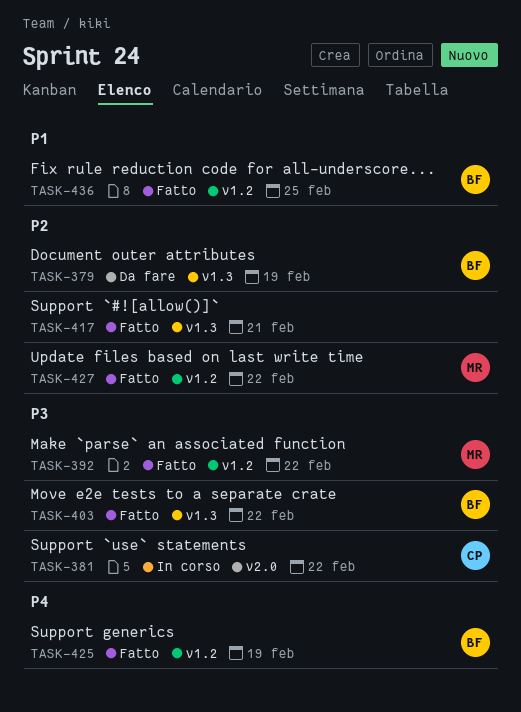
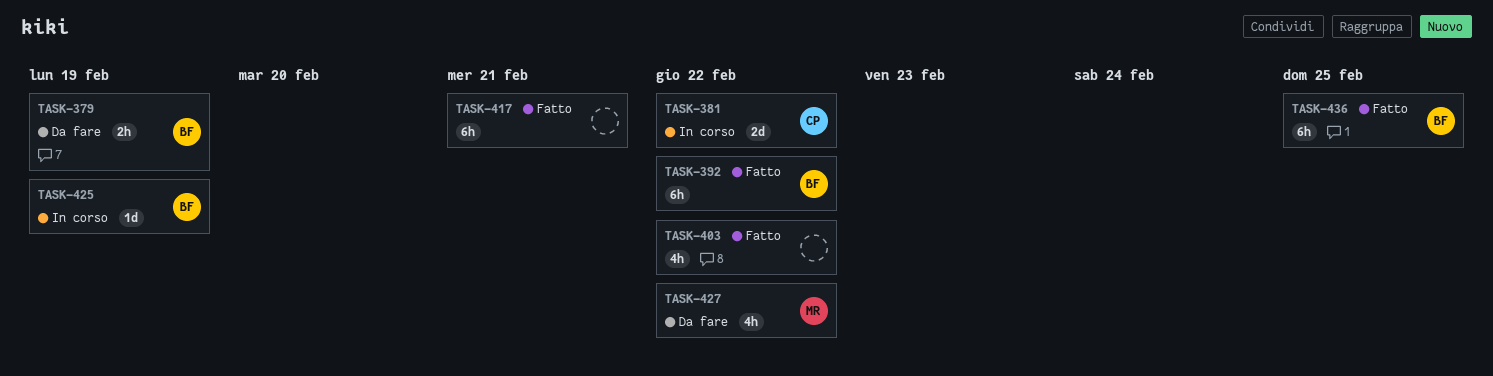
TASK-392, owner: MR -> BF
TASK-403, owner: BF -> none
TASK-425, status: Fatto -> In corso
TASK-427, status: Fatto -> Da fare

